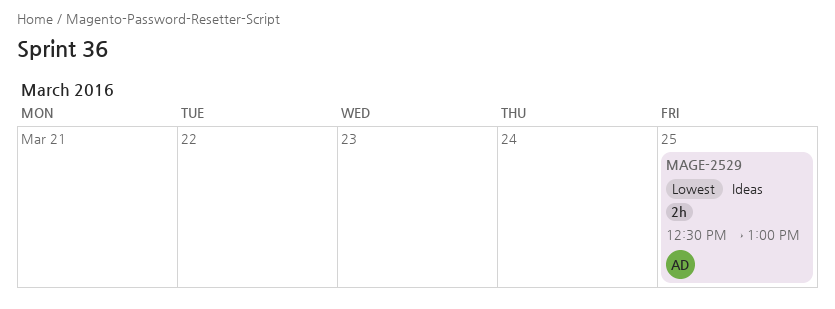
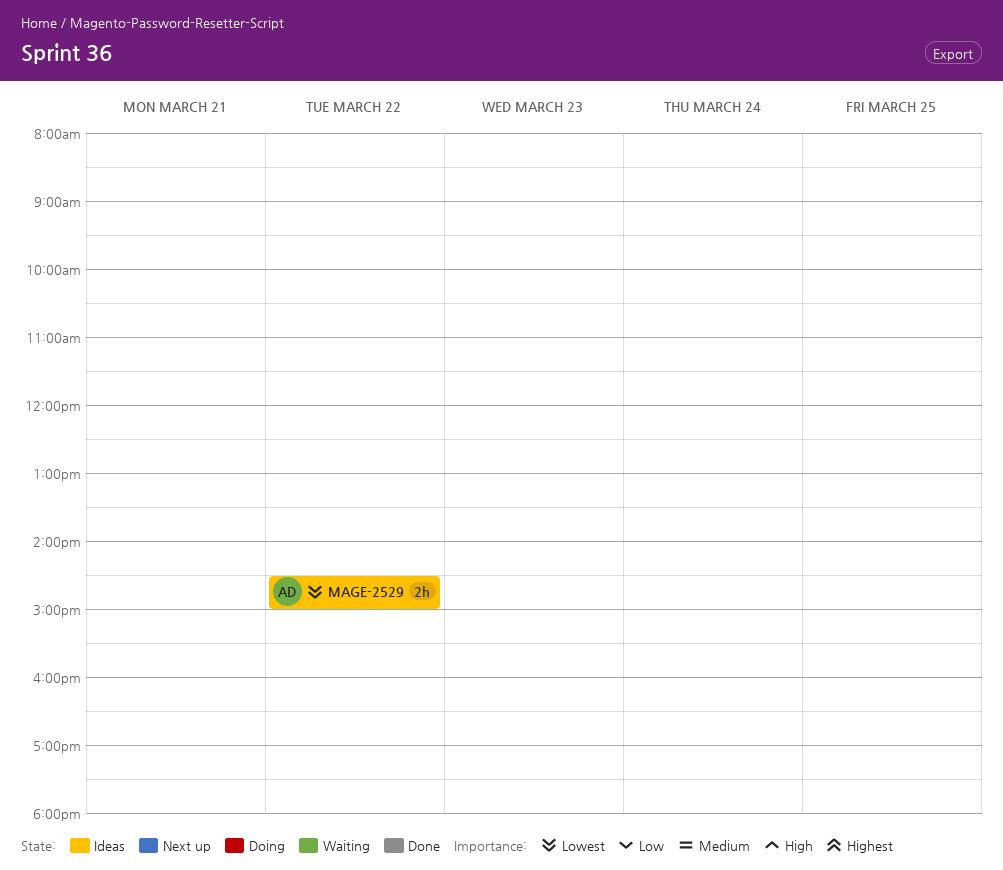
MAGE-2529, day: Mar 25 -> Mar 22
MAGE-2529, begins: 12:30 -> 14:30
MAGE-2529, ends: 13:00 -> 15:00

